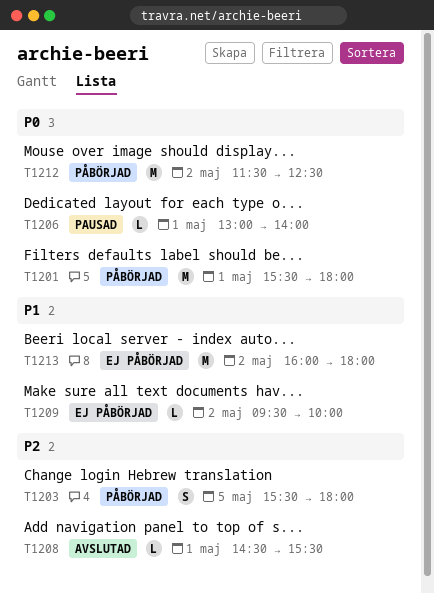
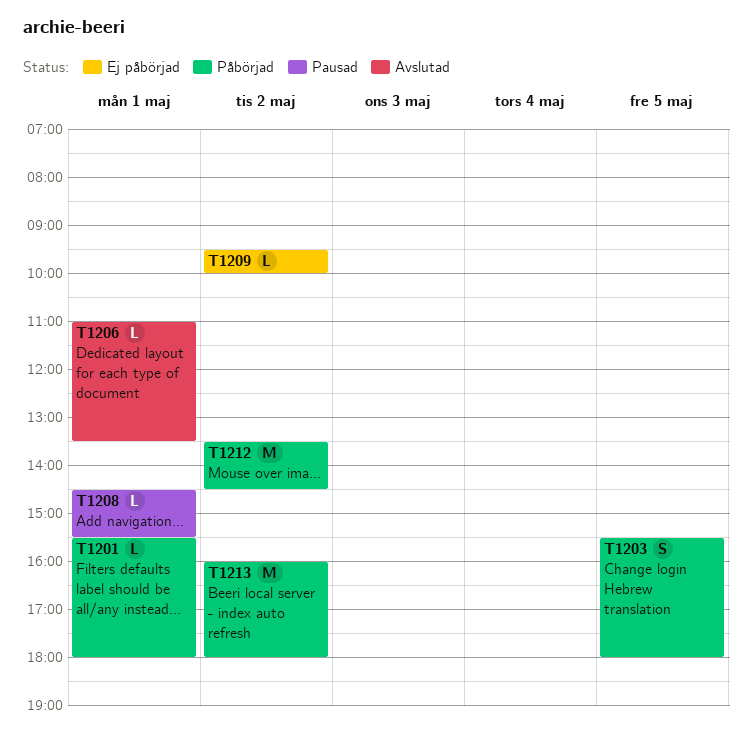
T1201, estimate: M -> L
T1206, status: Pausad -> Avslutad
T1206, begins: 13:00 -> 11:00
T1206, ends: 14:00 -> 13:30
T1208, status: Avslutad -> Pausad
T1212, begins: 11:30 -> 13:30
T1212, ends: 12:30 -> 14:30
T1213, status: Ej påbörjad -> Påbörjad

